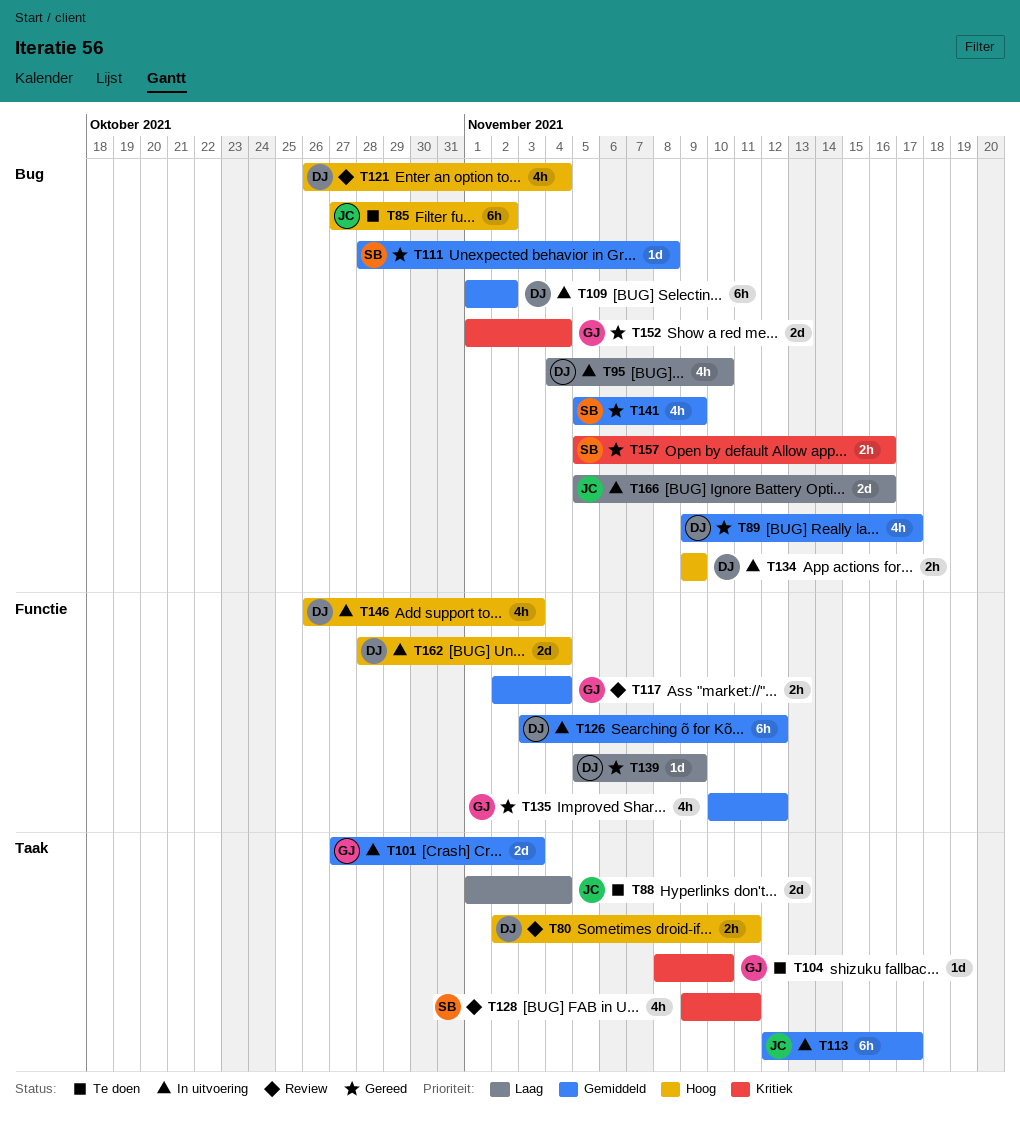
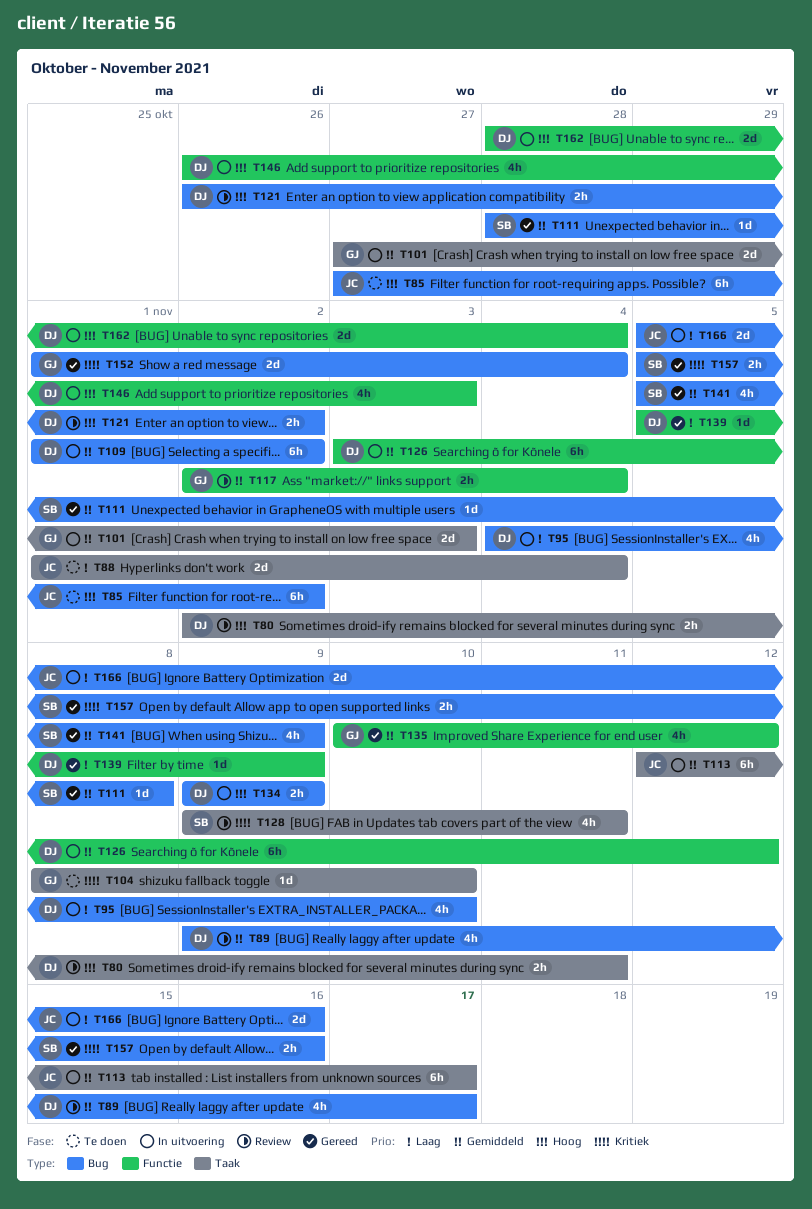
T89, status: Gereed -> Review
T121, estimate: 4h -> 2h
T121, due: Nov 4 -> Nov 2

